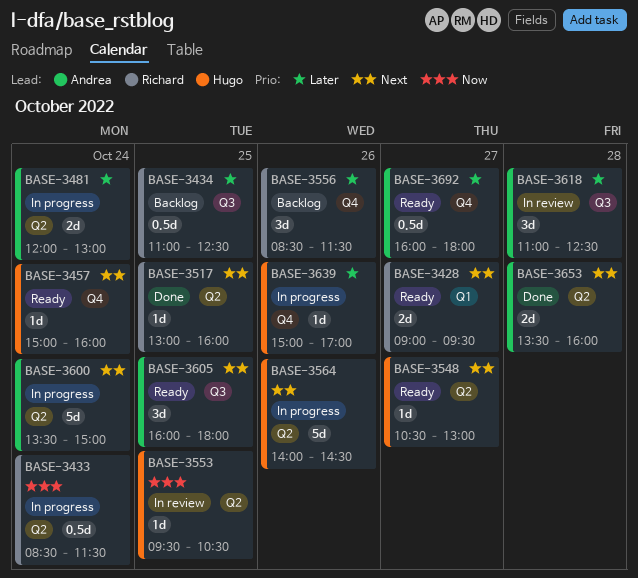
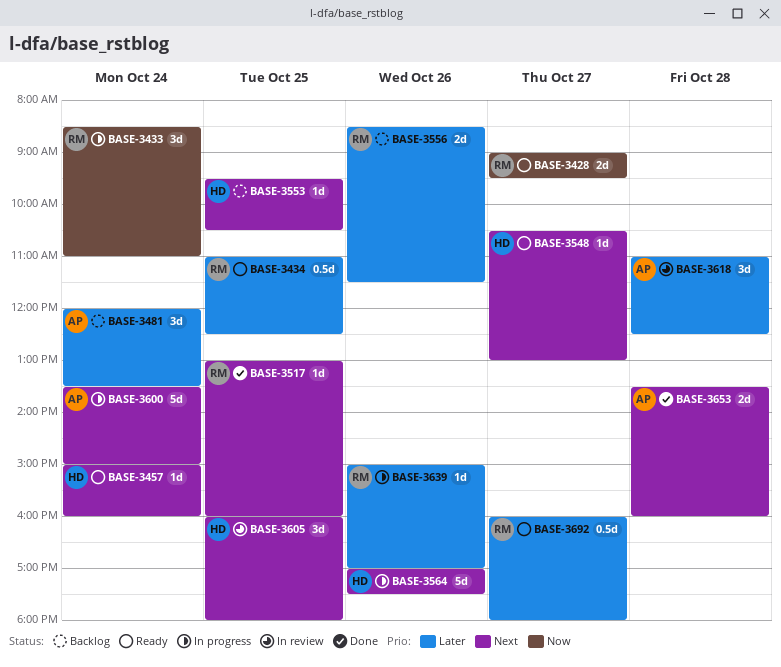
BASE-3428, priority: Next -> Now
BASE-3433, estimate: 0.5d -> 3d
BASE-3433, ends: 11:30 -> 11:00
BASE-3434, status: Backlog -> Ready
BASE-3481, status: In progress -> Backlog
BASE-3481, estimate: 2d -> 3d
BASE-3481, ends: 13:00 -> 13:30
BASE-3553, status: In review -> Backlog
BASE-3553, priority: Now -> Next
BASE-3556, estimate: 3d -> 2d
BASE-3564, begins: 14:00 -> 17:00
BASE-3564, ends: 14:30 -> 17:30
BASE-3605, status: Ready -> In review
BASE-3605, owner: Andrea -> Hugo
BASE-3639, owner: Hugo -> Richard
BASE-3692, owner: Andrea -> Richard

